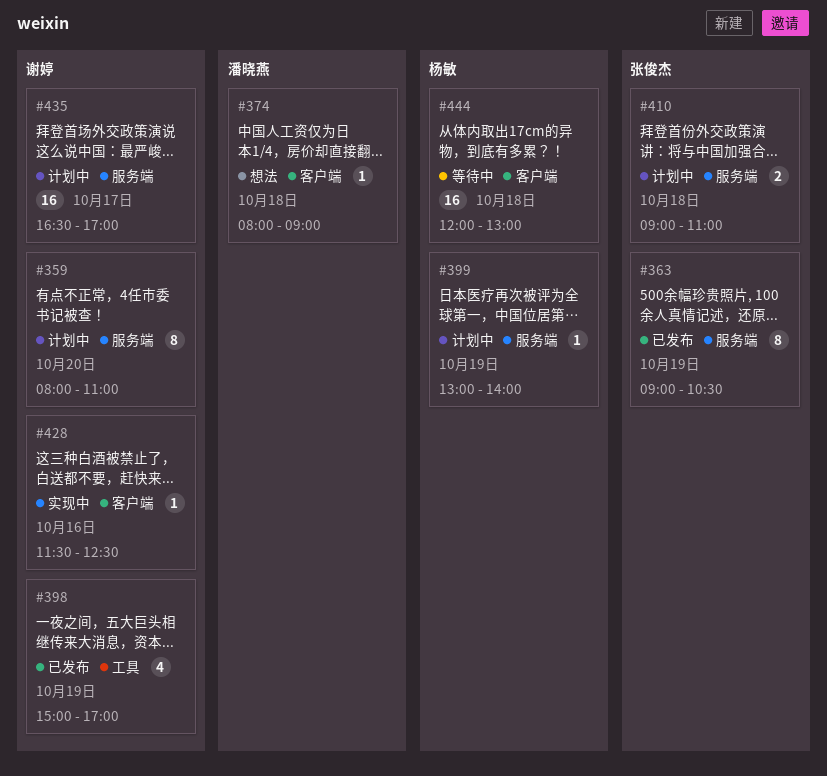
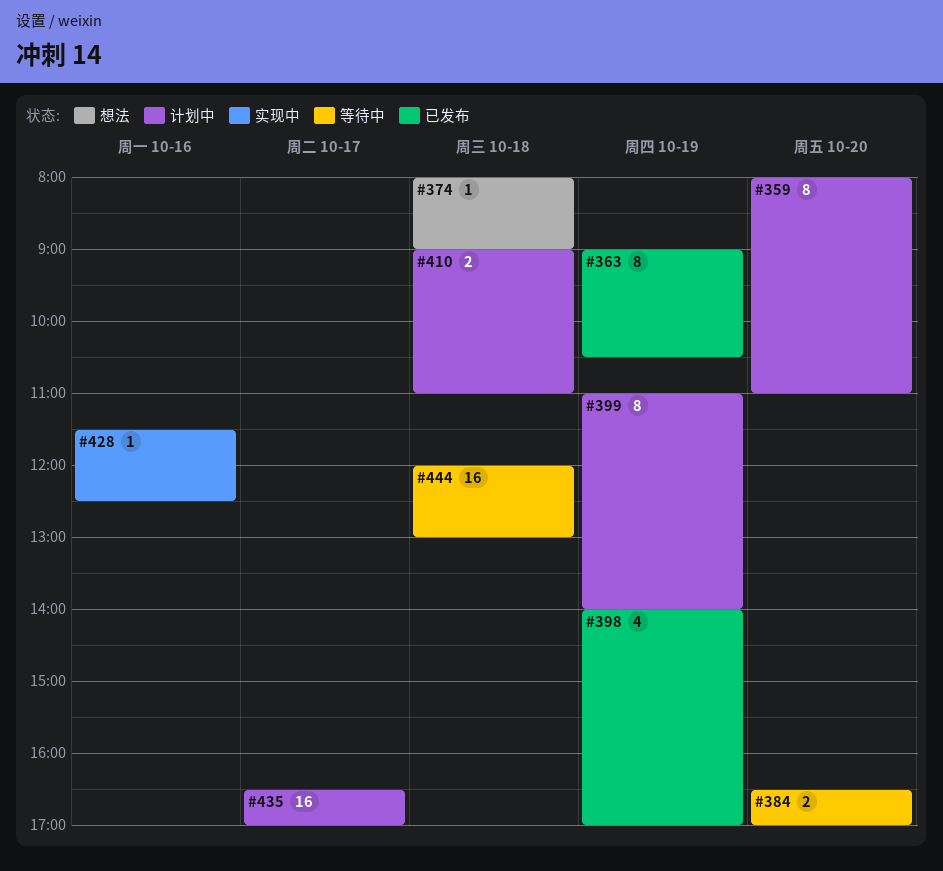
#384: none -> present
#398, begins: 15:00 -> 14:00
#399, estimate: 1 -> 8
#399, begins: 13:00 -> 11:00

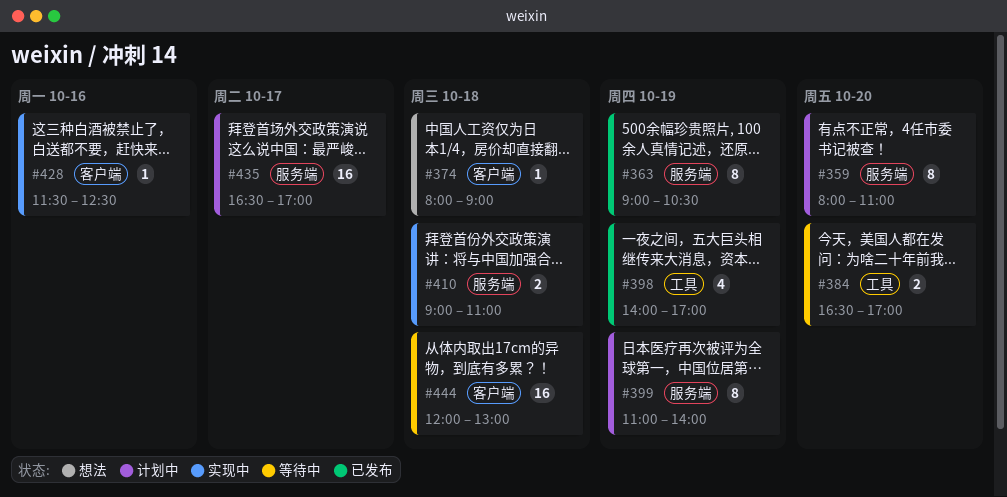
#410, status: 计划中 -> 实现中

